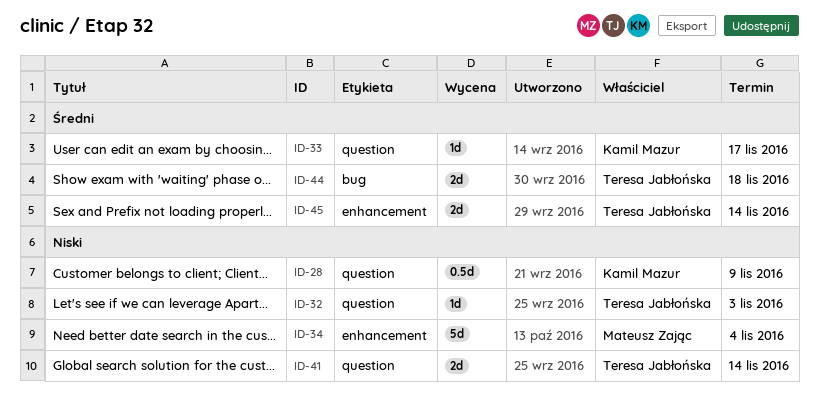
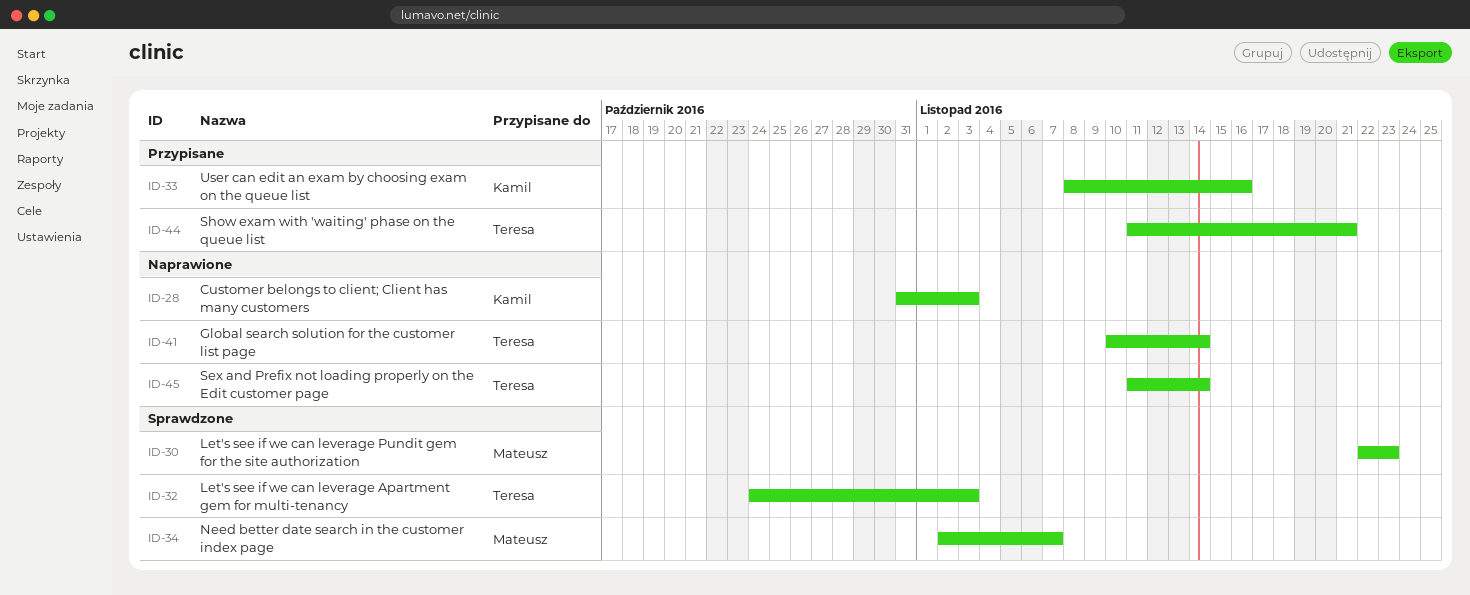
ID-28, due: Nov 9 -> Nov 3
ID-30: none -> present
ID-33, due: Nov 17 -> Nov 16
ID-34, due: Nov 4 -> Nov 7
ID-44, due: Nov 18 -> Nov 21

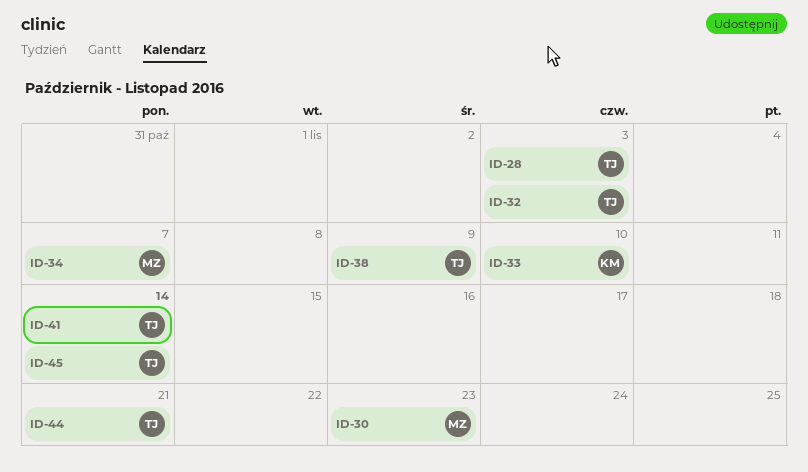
ID-28, owner: Kamil -> Teresa
ID-33, due: Nov 16 -> Nov 10
ID-38: none -> present

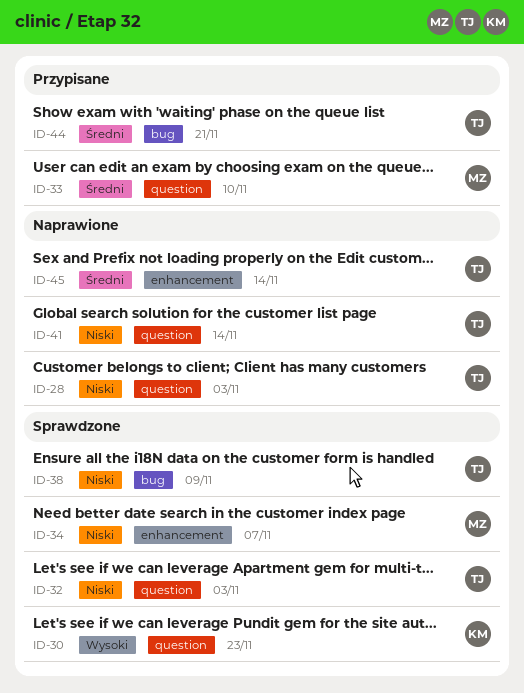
ID-30, owner: MZ -> KM
ID-33, owner: KM -> MZ

